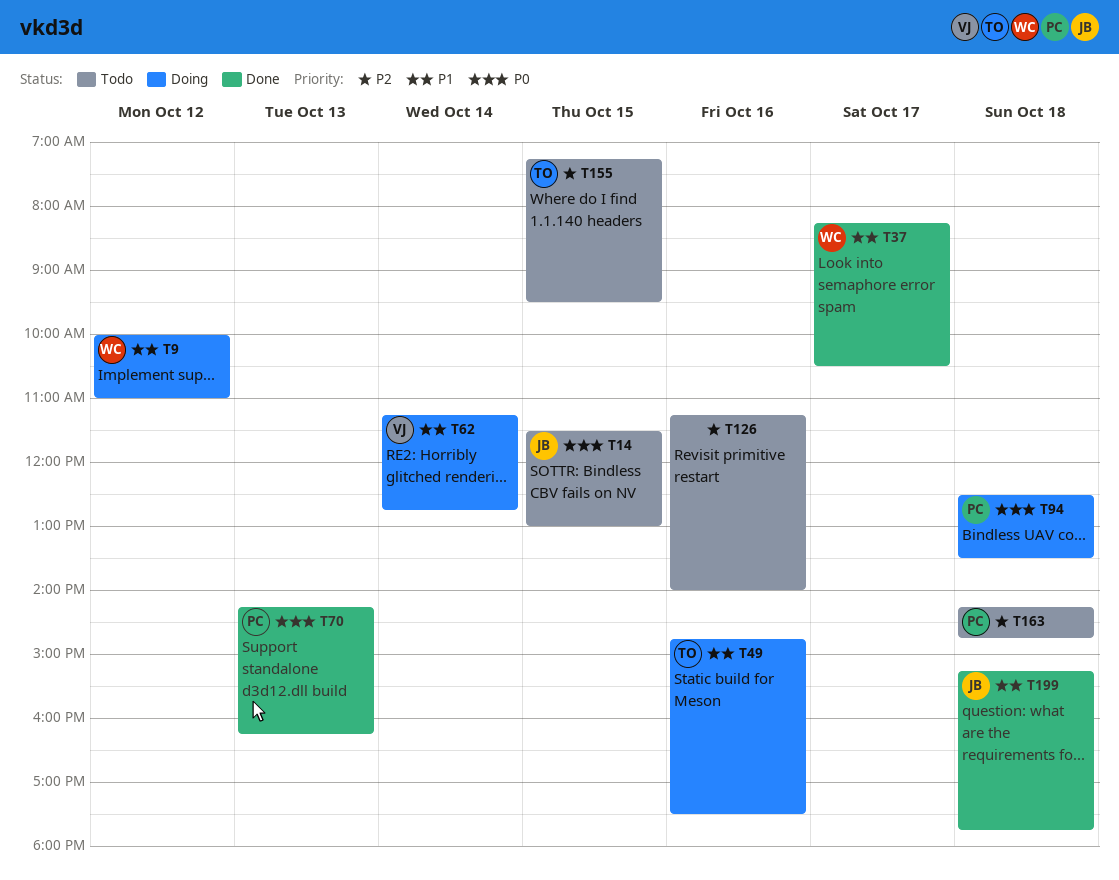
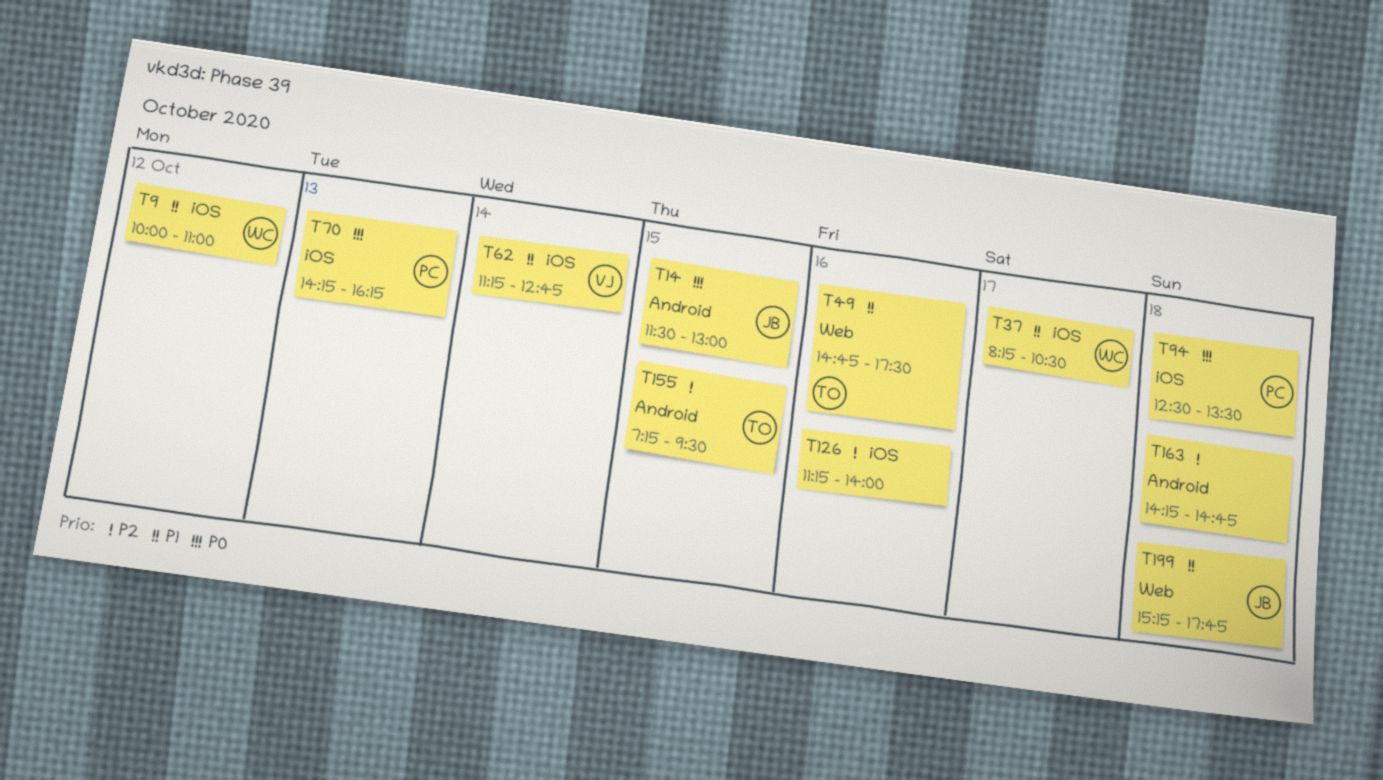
T163, owner: PC -> none

